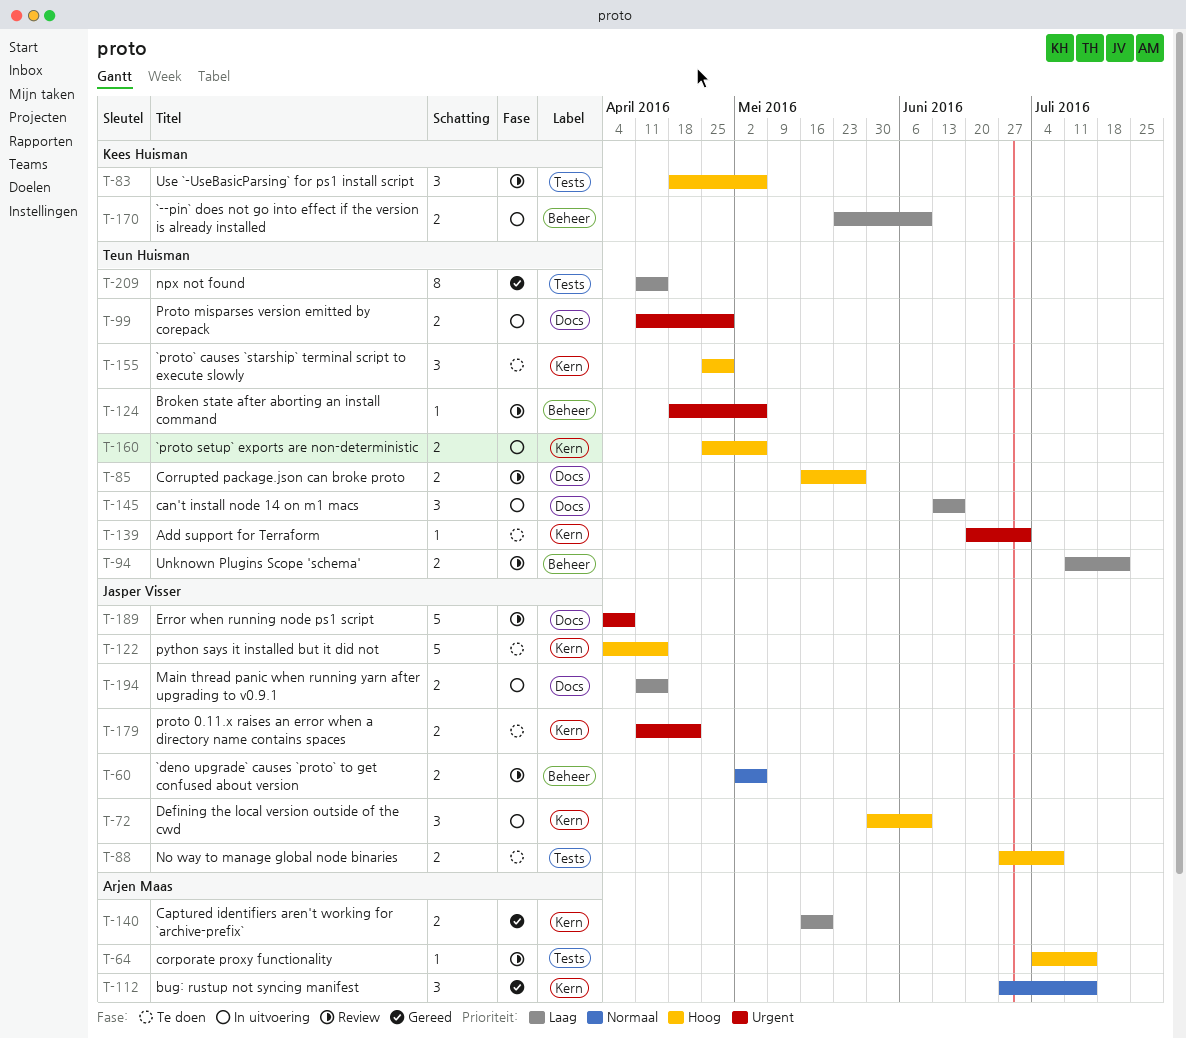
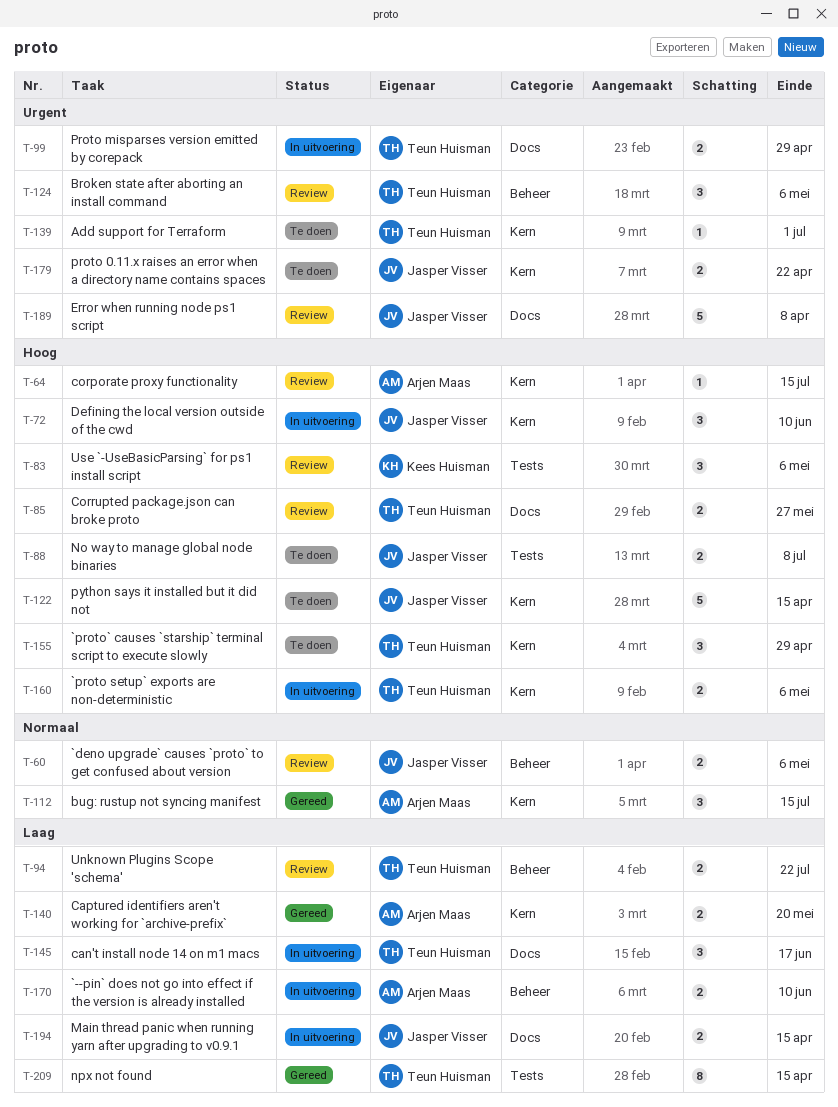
T-64, label: Tests -> Kern
T-124, estimate: 1 -> 3
T-170, owner: Kees Huisman -> Arjen Maas

